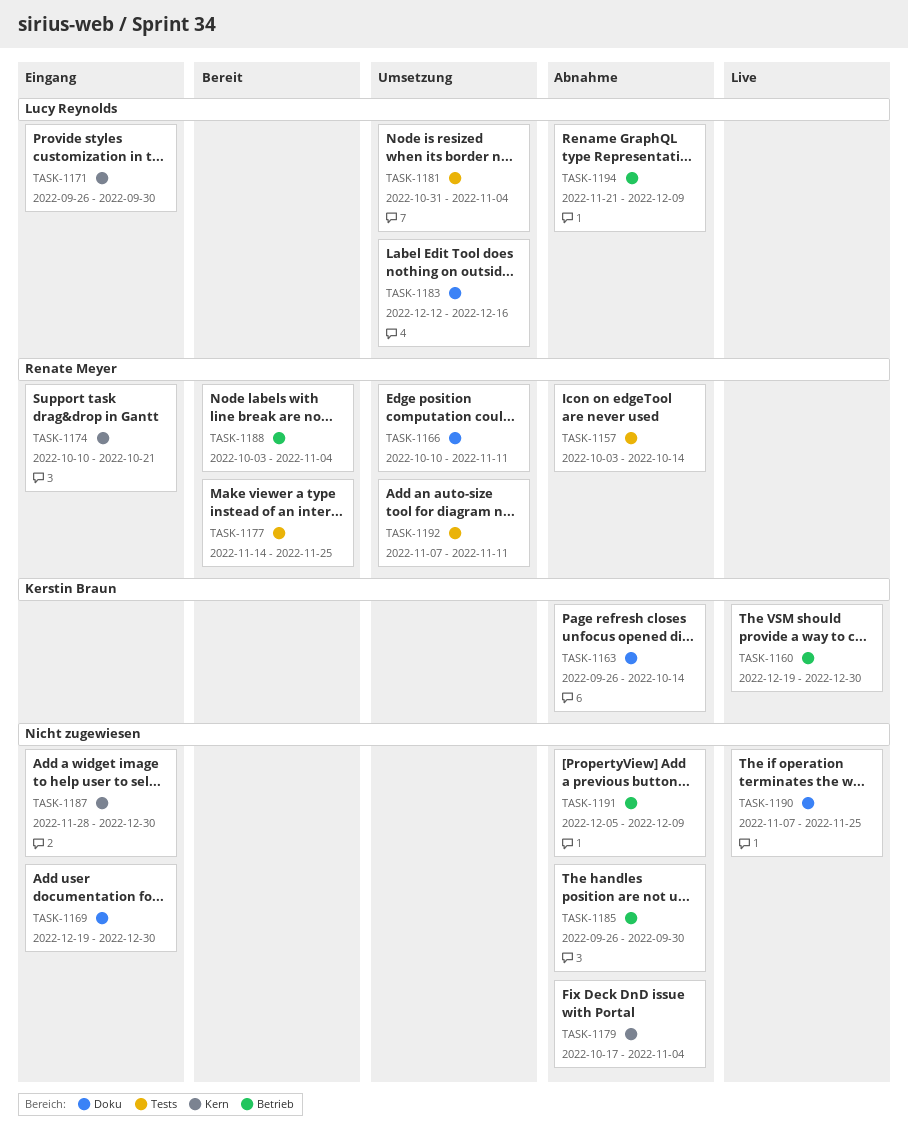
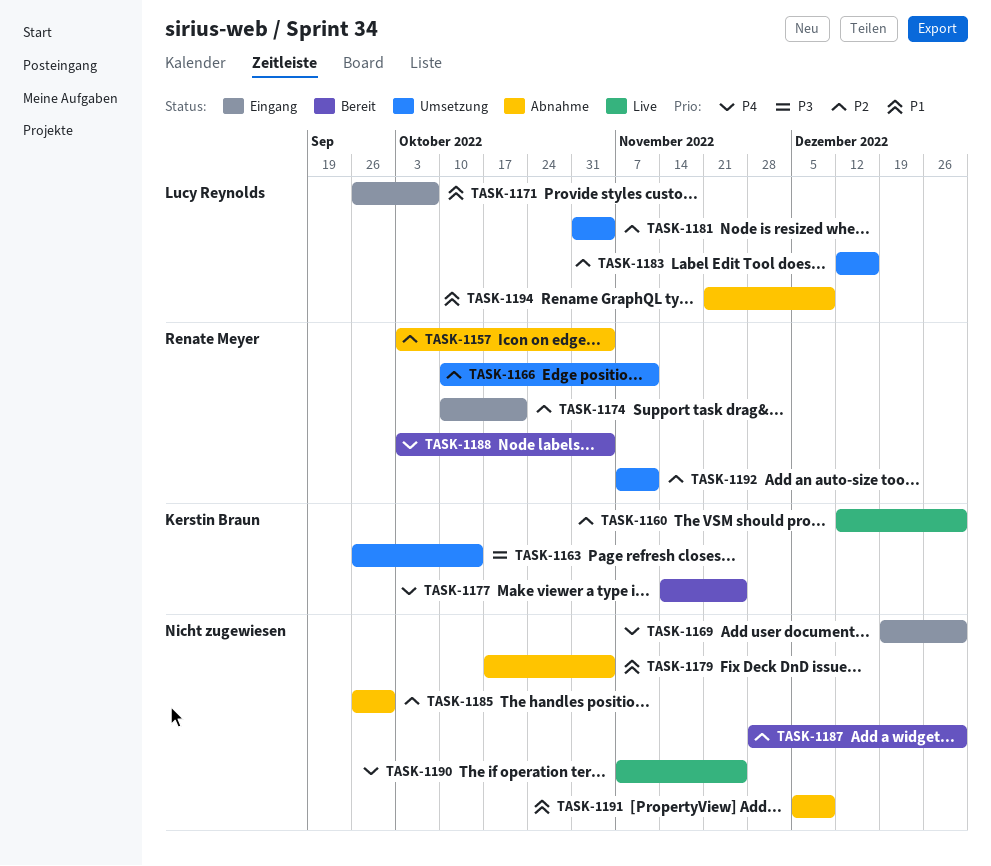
TASK-1157, due: Oct 14 -> Nov 4
TASK-1160, start: Dec 19 -> Dec 12
TASK-1163, status: Abnahme -> Umsetzung
TASK-1171, due: Sep 30 -> Oct 7
TASK-1177, owner: Renate Meyer -> Kerstin Braun
TASK-1187, status: Eingang -> Bereit

